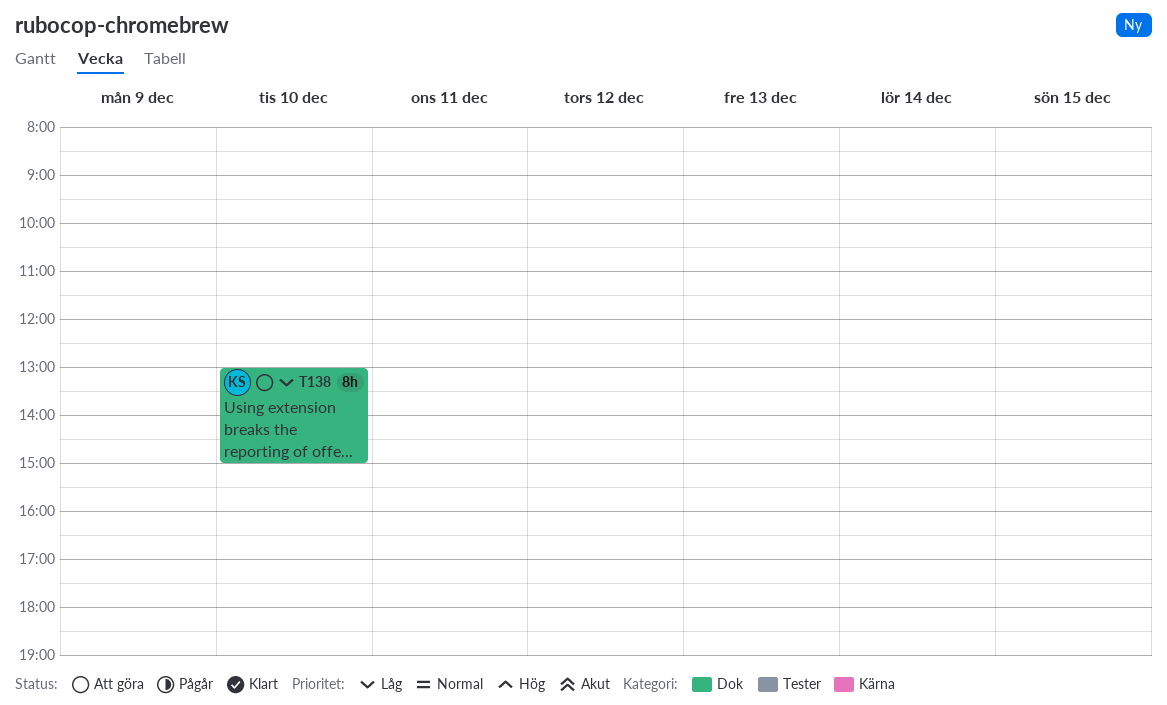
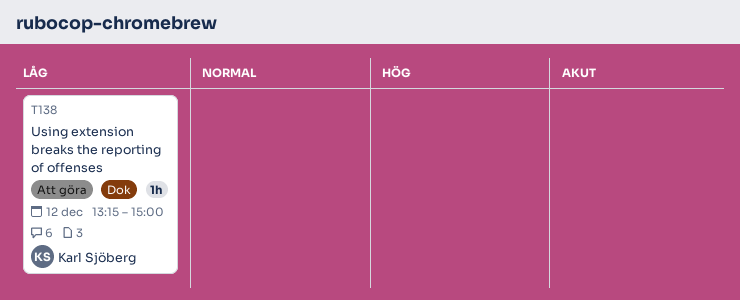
T138, estimate: 8h -> 1h
T138, day: Dec 10 -> Dec 12
T138, begins: 13:00 -> 13:15

